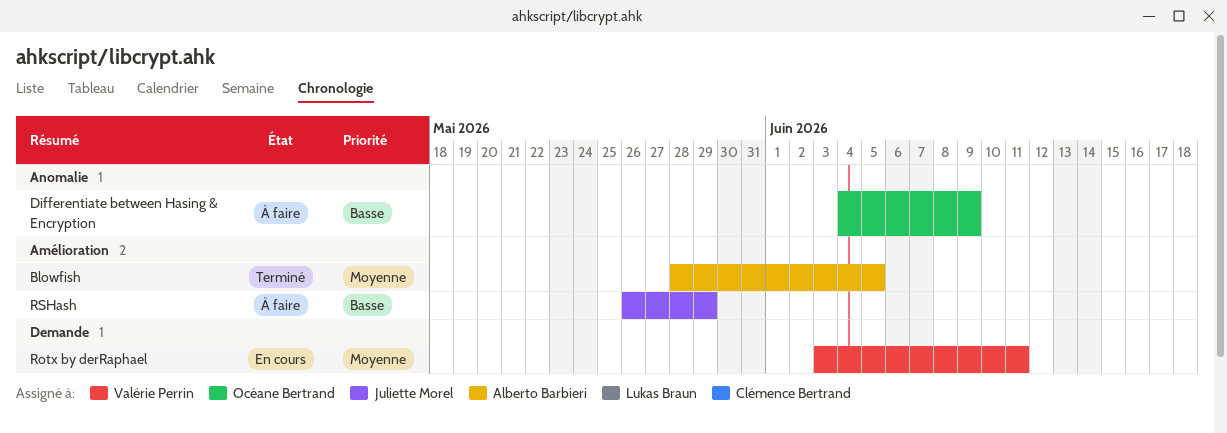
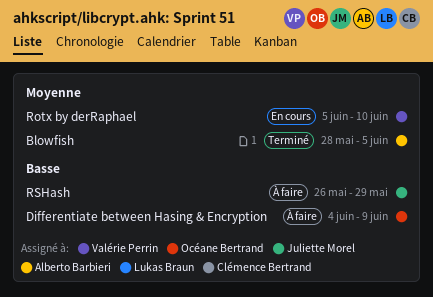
Rotx by derRaphael, start: Jun 3 -> Jun 5
Rotx by derRaphael, due: Jun 11 -> Jun 10

